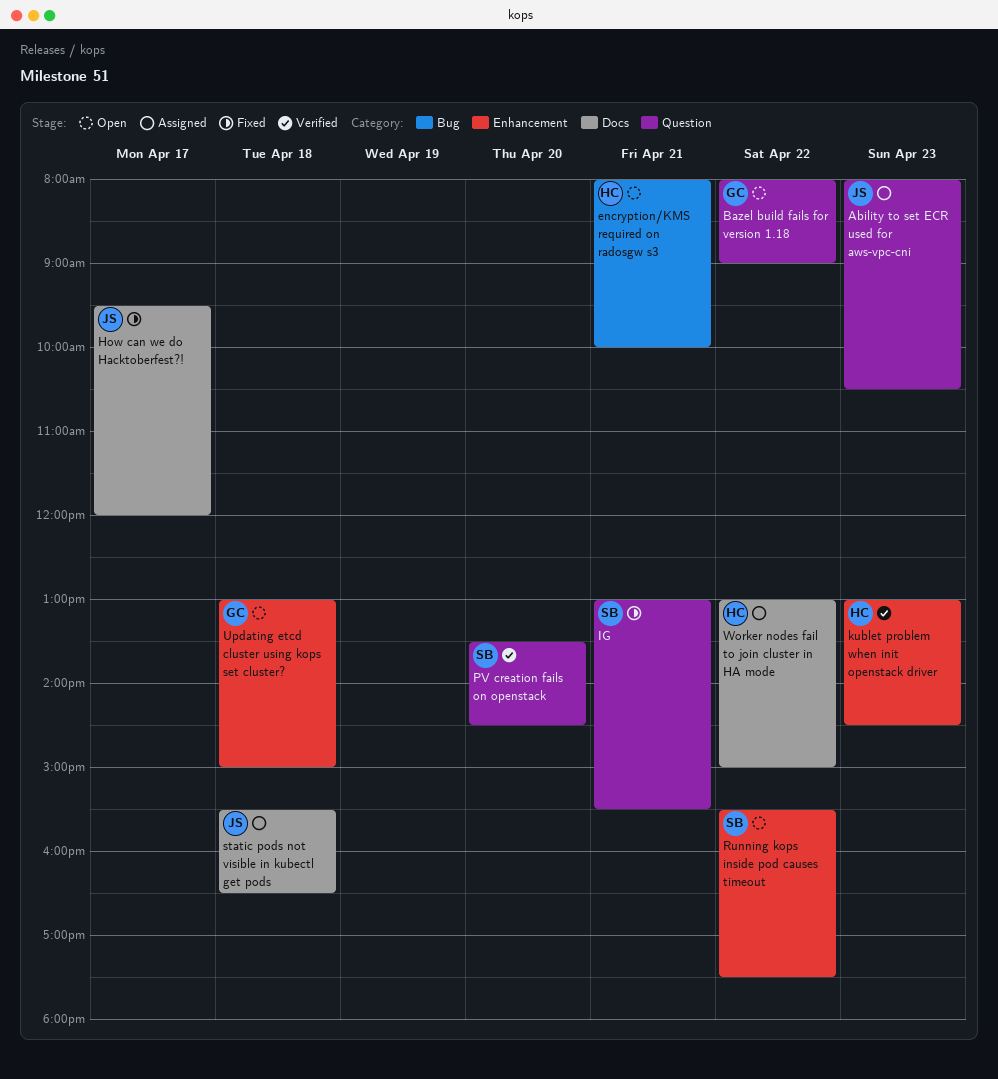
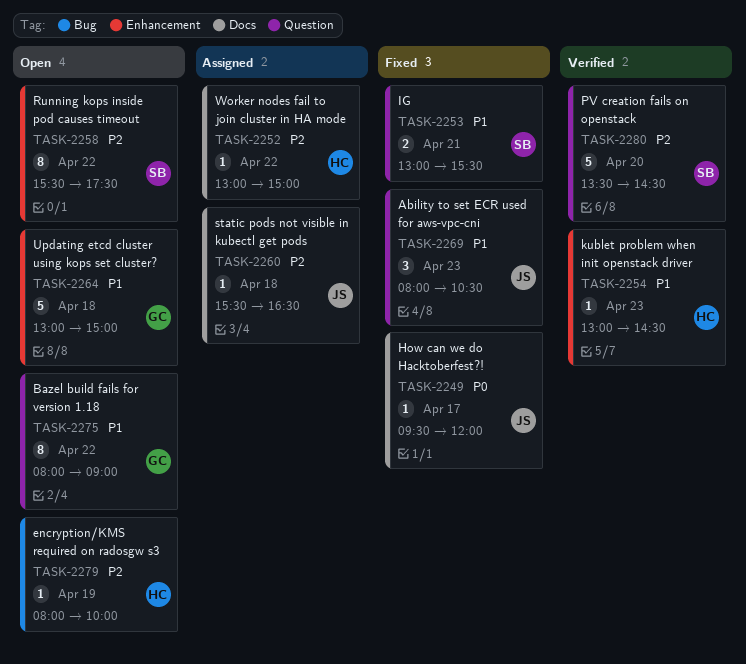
Ability to set ECR used for aws-vpc-cni, status: Assigned -> Fixed
encryption/KMS required on radosgw s3, day: Apr 21 -> Apr 19

